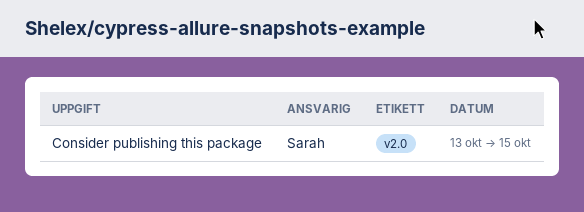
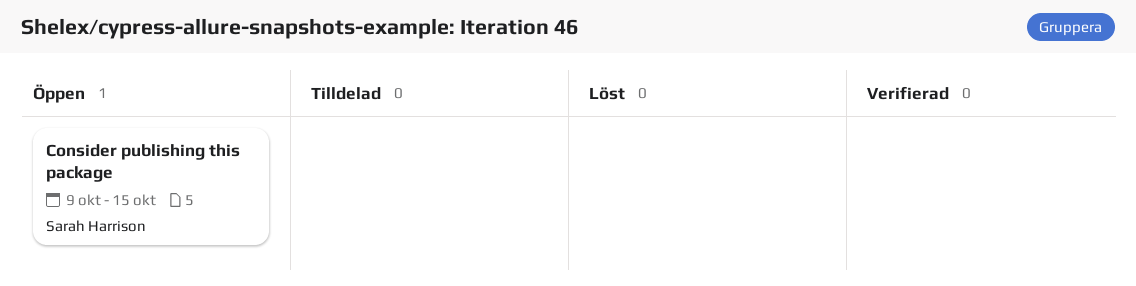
Consider publishing this package, start: Oct 13 -> Oct 9

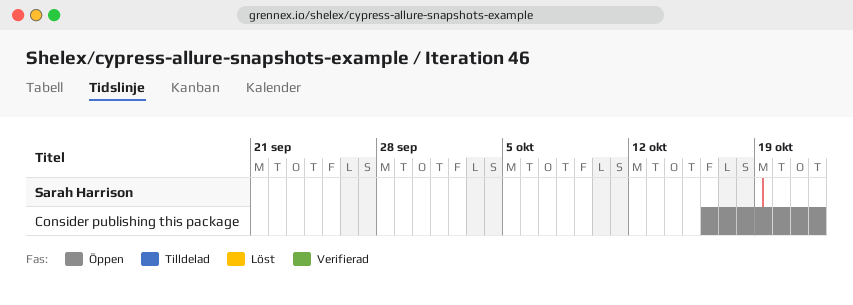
Consider publishing this package, start: Oct 9 -> Oct 16
Consider publishing this package, due: Oct 15 -> Oct 22

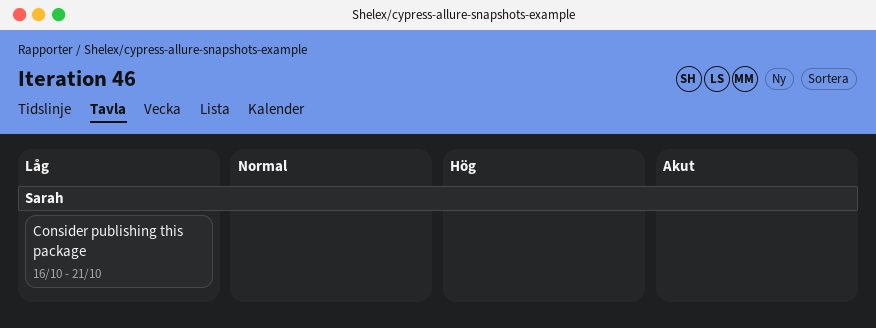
Consider publishing this package, due: Oct 22 -> Oct 21

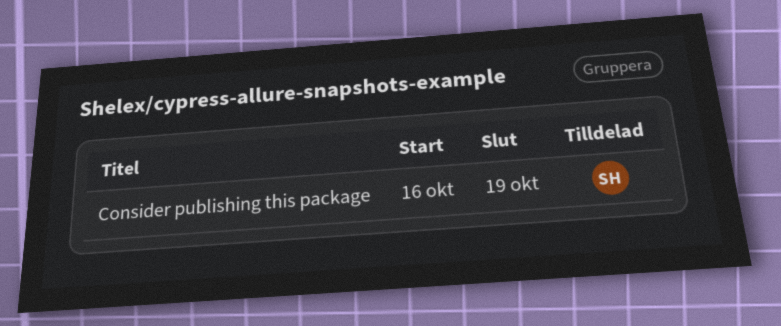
Consider publishing this package, due: Oct 21 -> Oct 19

